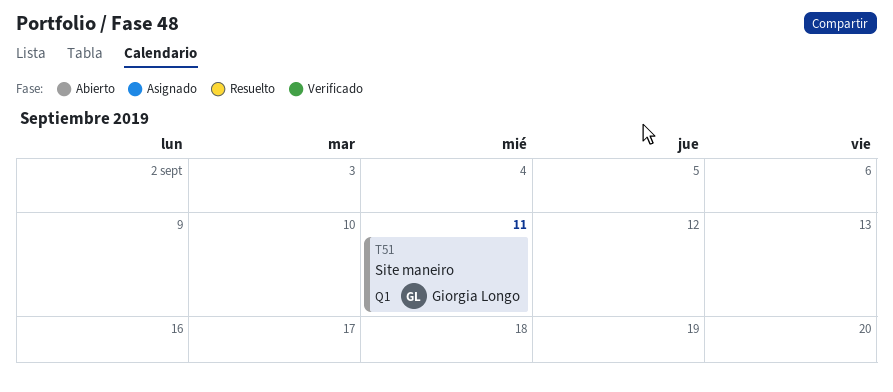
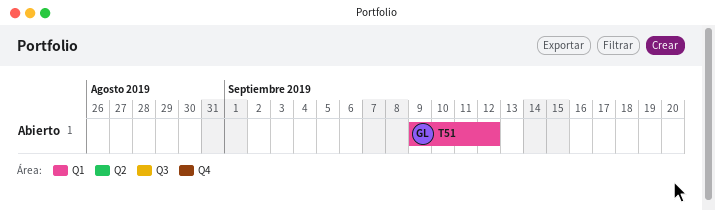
T51, due: Sep 11 -> Sep 12

